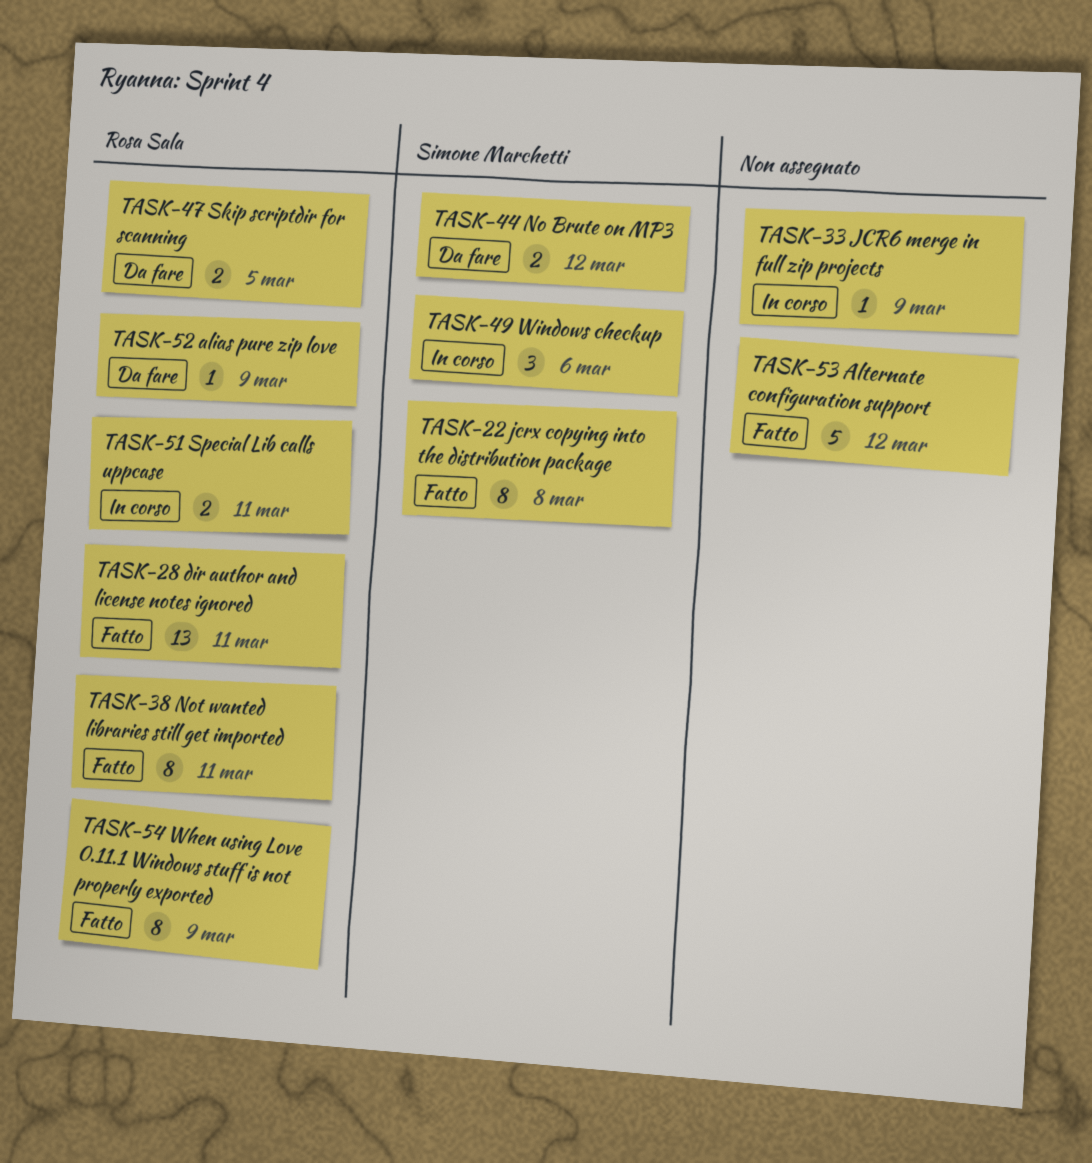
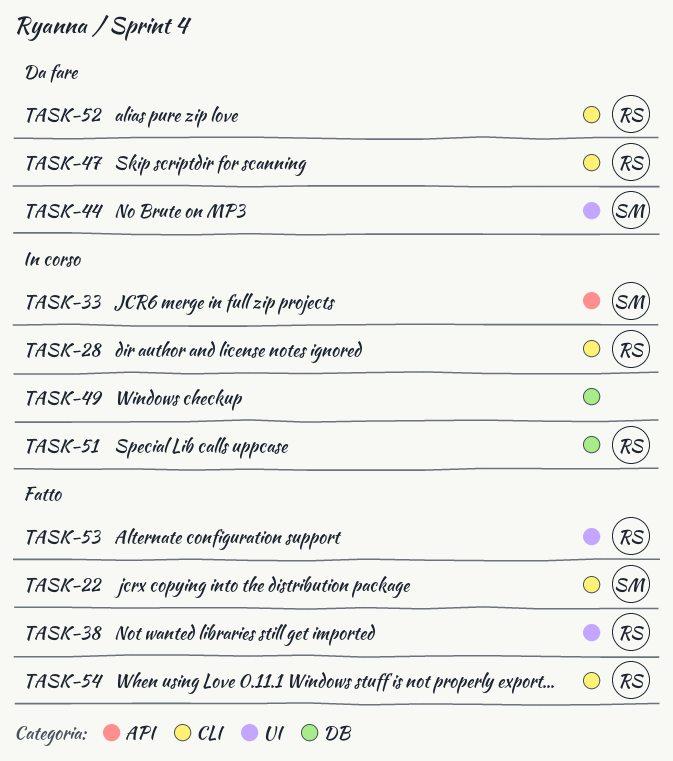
TASK-28, status: Fatto -> In corso
TASK-33, owner: none -> Simone Marchetti
TASK-49, owner: Simone Marchetti -> none
TASK-53, owner: none -> Rosa Sala

